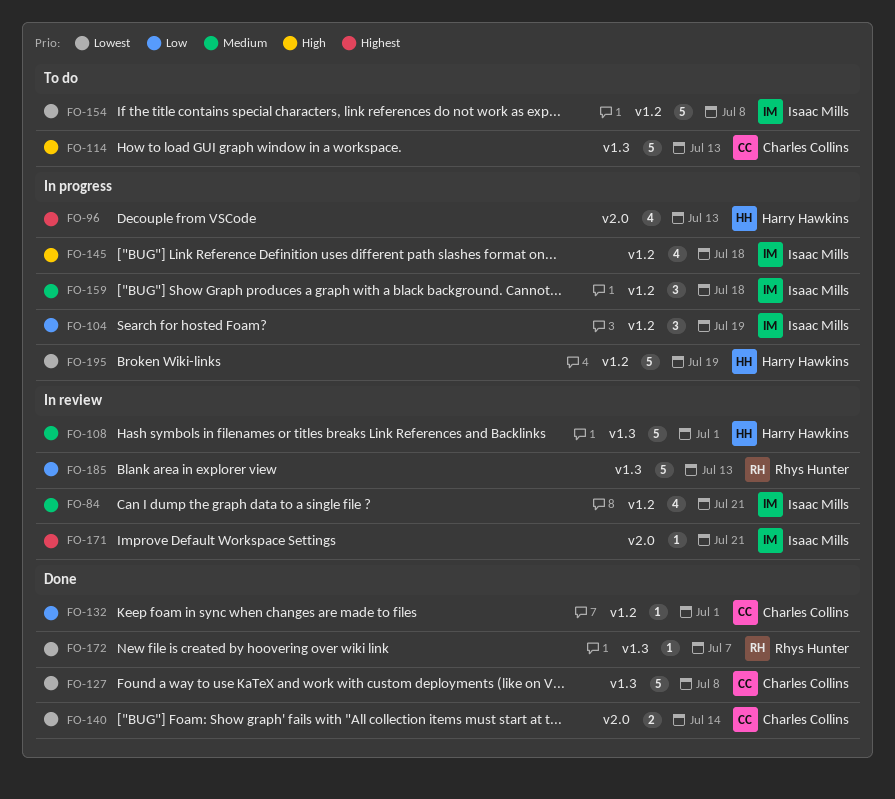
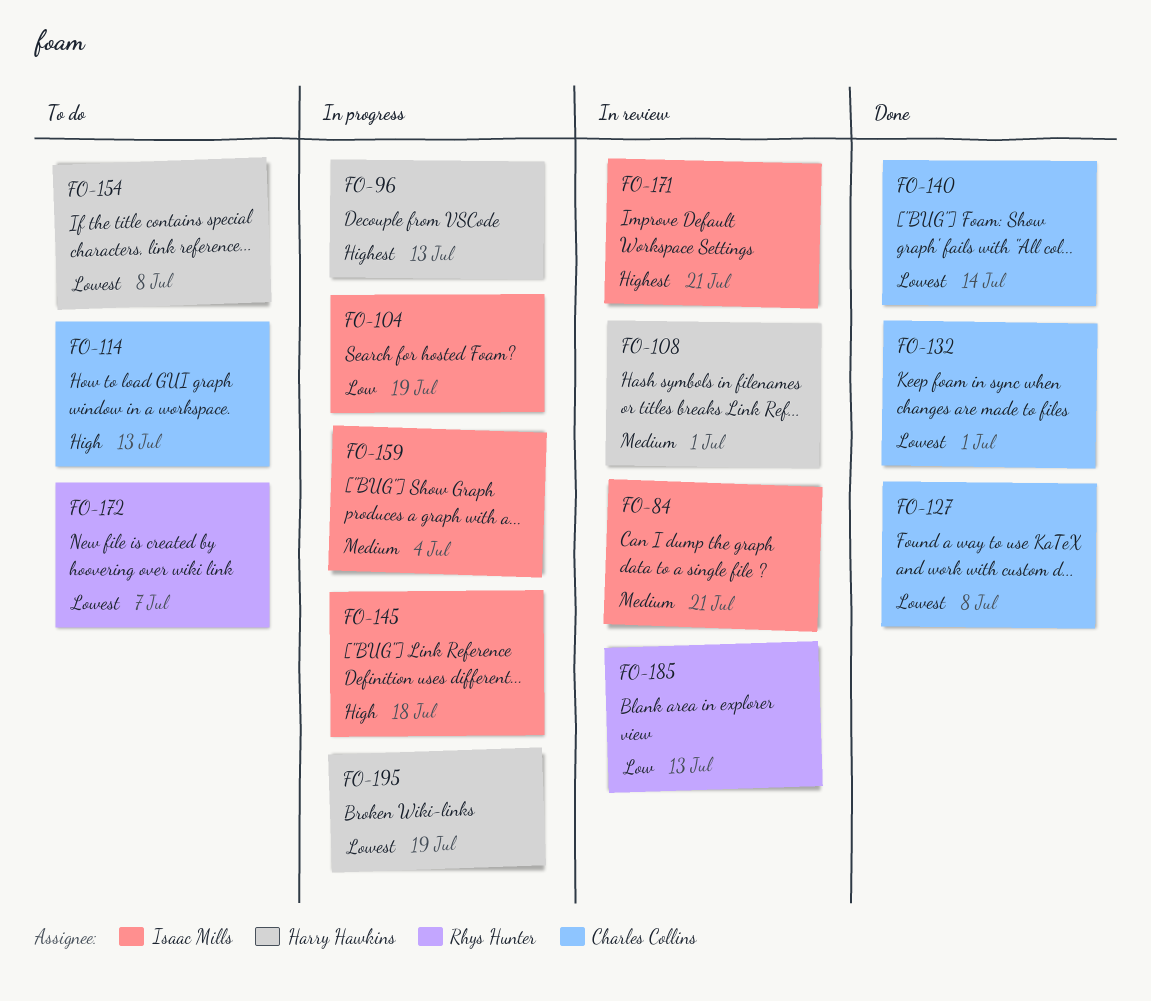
FO-132, priority: Low -> Lowest
FO-154, owner: Isaac Mills -> Harry Hawkins
FO-159, due: Jul 18 -> Jul 4
FO-172, status: Done -> To do

